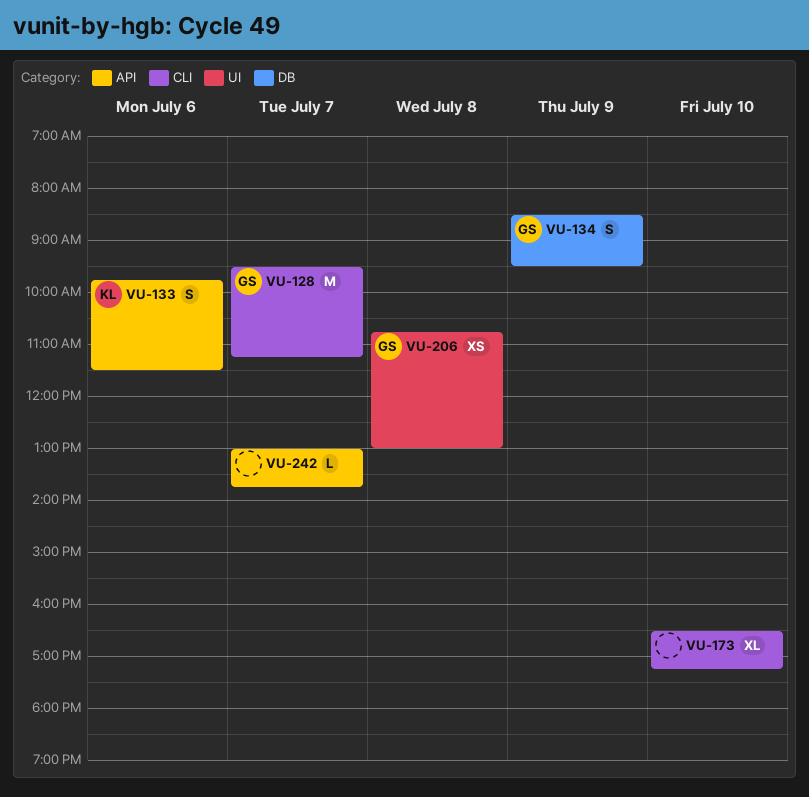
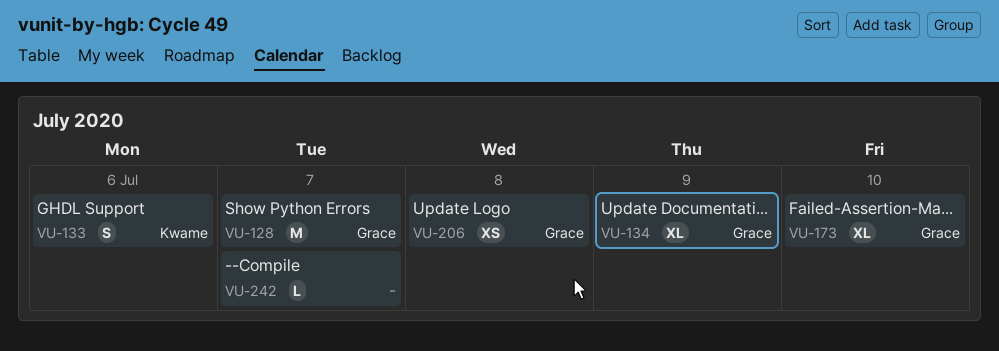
VU-134, estimate: S -> XL
VU-173, owner: none -> Grace

